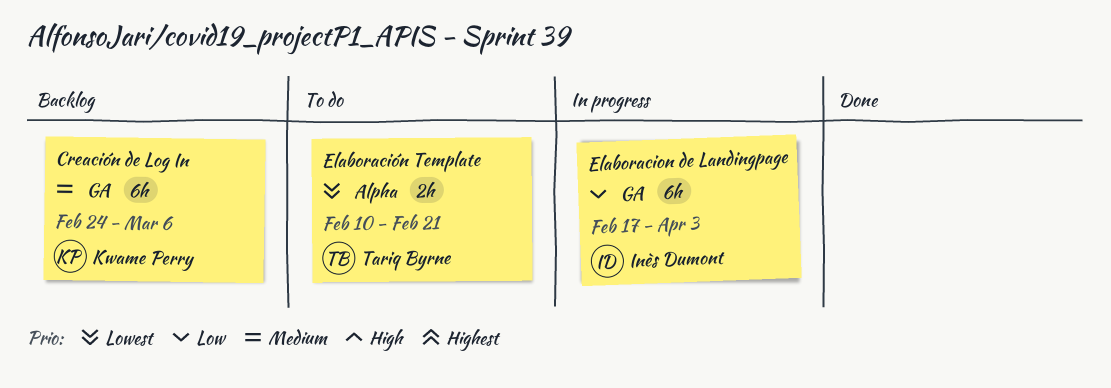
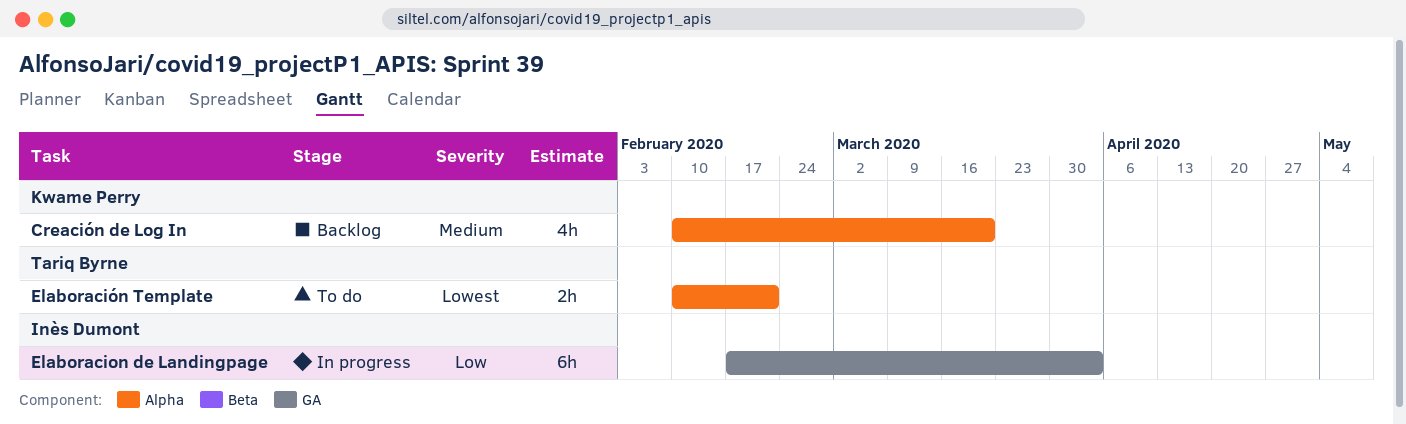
Creación de Log In, label: GA -> Alpha
Creación de Log In, estimate: 6h -> 4h
Creación de Log In, start: Feb 24 -> Feb 10
Creación de Log In, due: Mar 6 -> Mar 20

